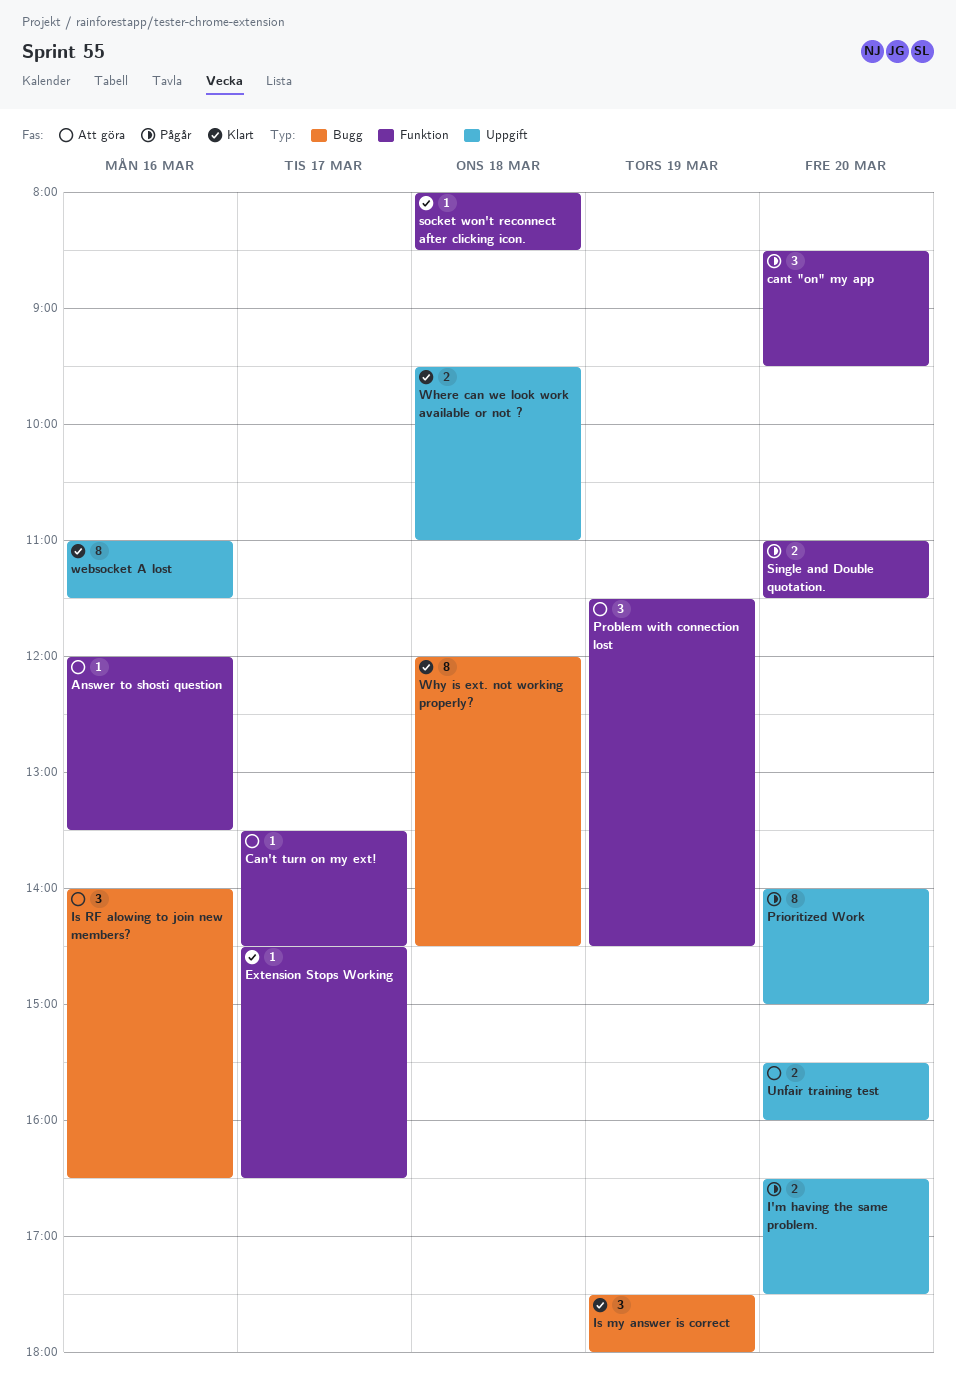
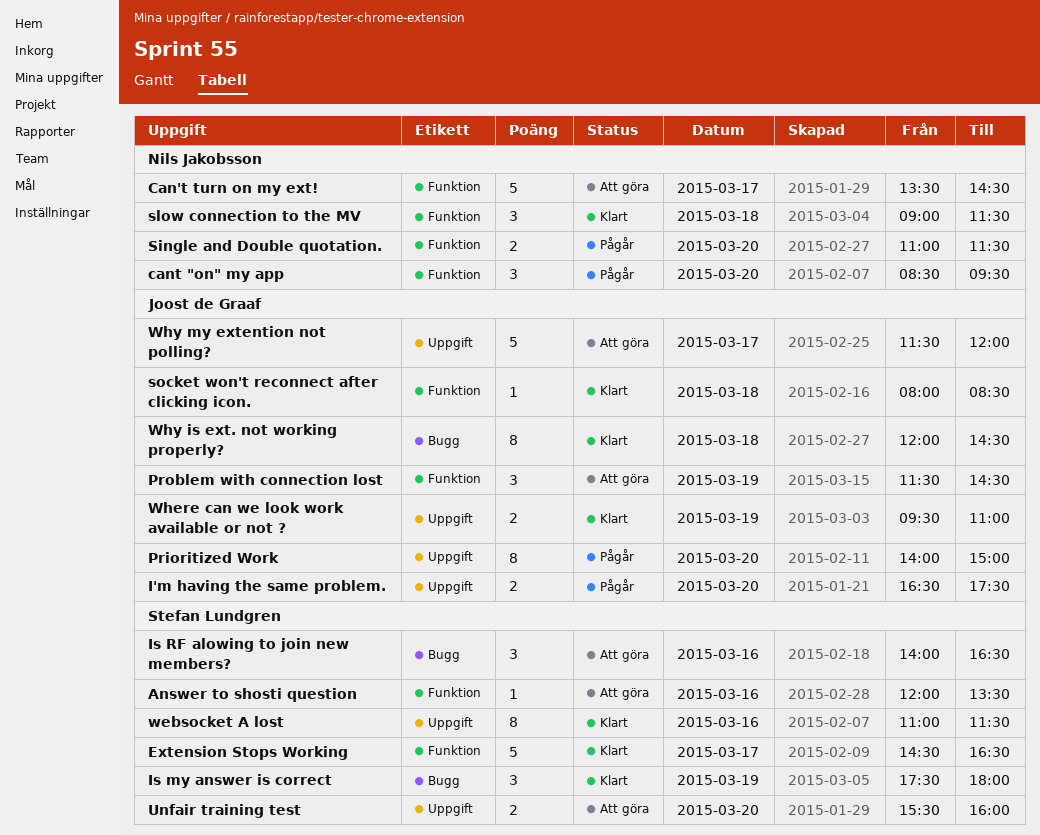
Can't turn on my ext!, estimate: 1 -> 5
Extension Stops Working, estimate: 1 -> 5
slow connection to the MV: none -> present
Where can we look work available or not ?, day: Mar 18 -> Mar 19
Why my extention not polling?: none -> present

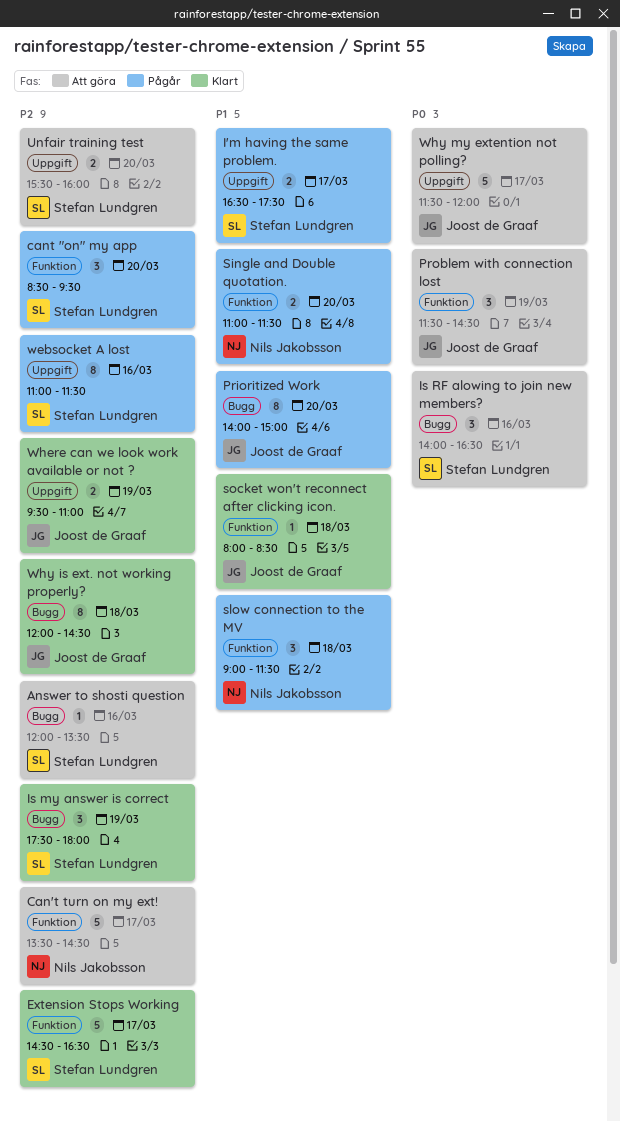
Answer to shosti question, label: Funktion -> Bugg
cant "on" my app, owner: Nils Jakobsson -> Stefan Lundgren
I'm having the same problem., owner: Joost de Graaf -> Stefan Lundgren
I'm having the same problem., day: Mar 20 -> Mar 17
Prioritized Work, label: Uppgift -> Bugg
slow connection to the MV, status: Klart -> Pågår
websocket A lost, status: Klart -> Pågår

